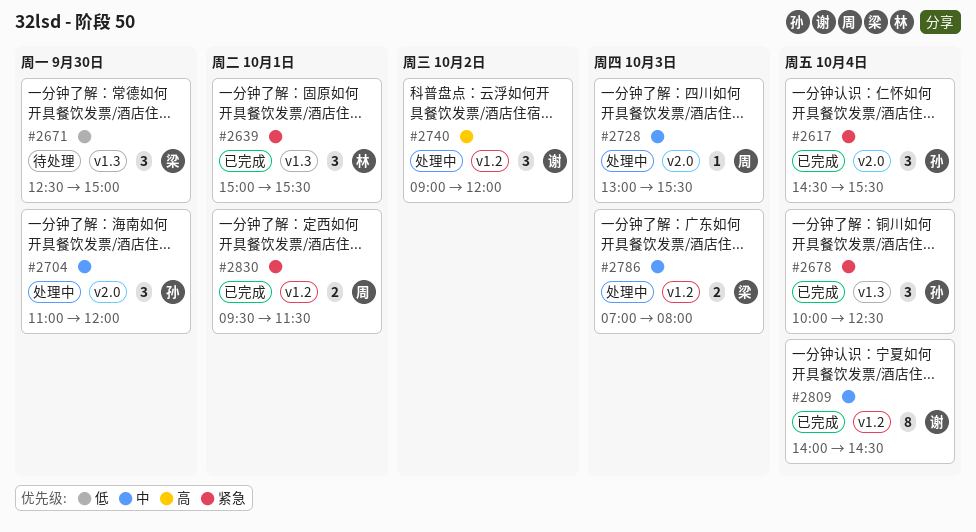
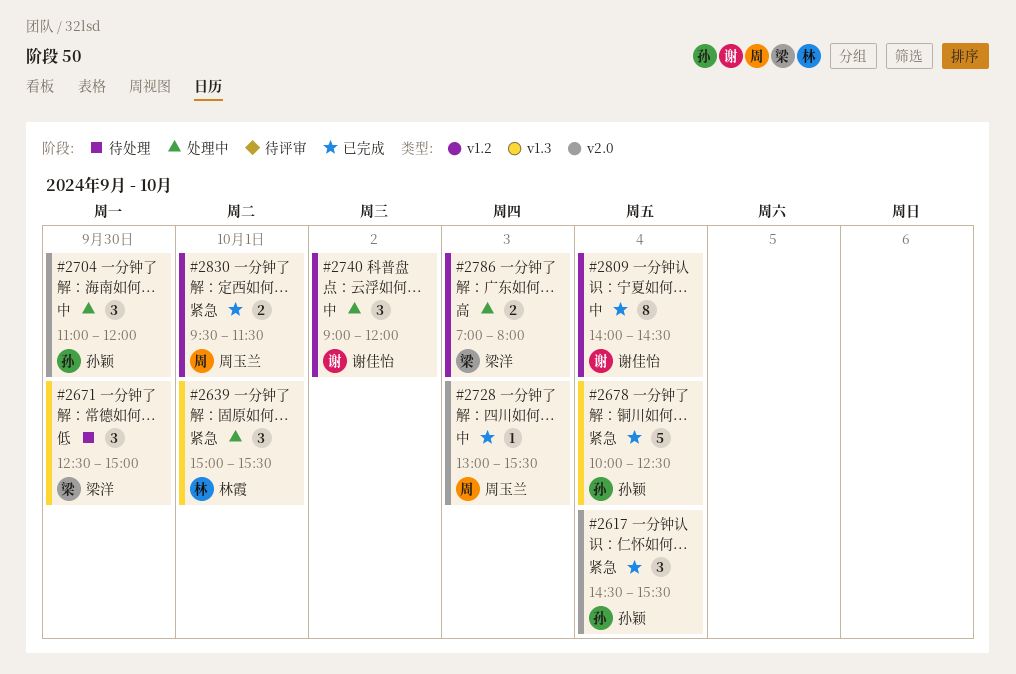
#2639, status: 已完成 -> 处理中
#2678, estimate: 3 -> 5
#2728, status: 处理中 -> 已完成
#2740, priority: 高 -> 中
#2786, priority: 中 -> 高

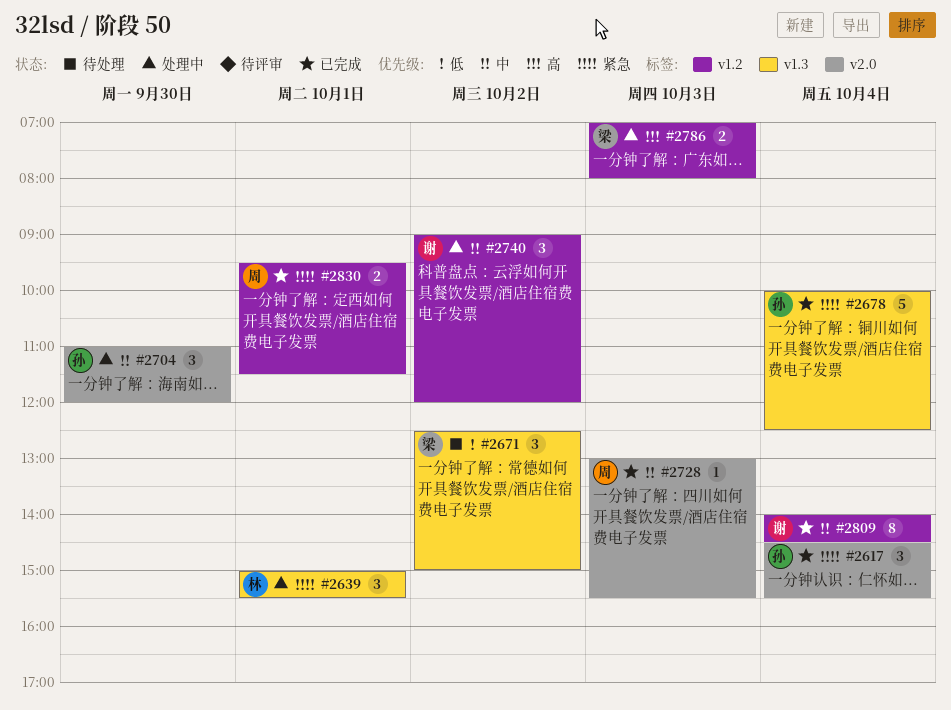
#2671, day: Sep 30 -> Oct 2

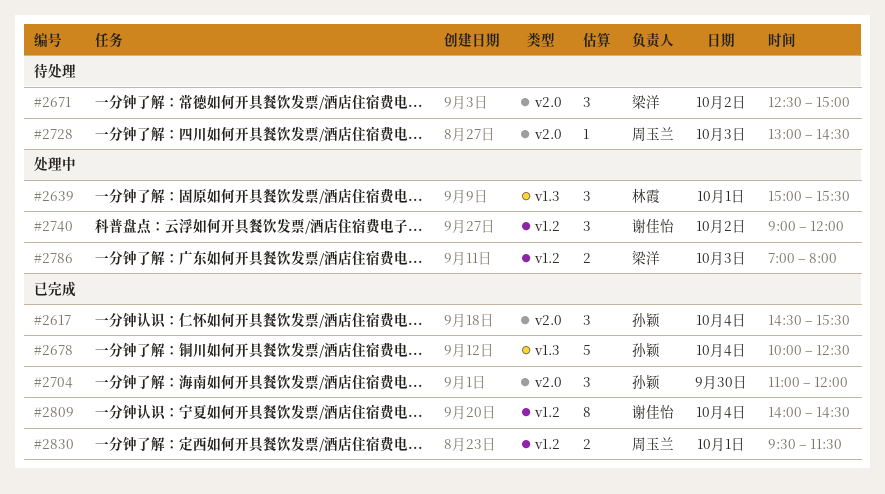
#2671, label: v1.3 -> v2.0
#2704, status: 处理中 -> 已完成
#2728, status: 已完成 -> 待处理
#2728, ends: 15:30 -> 14:30

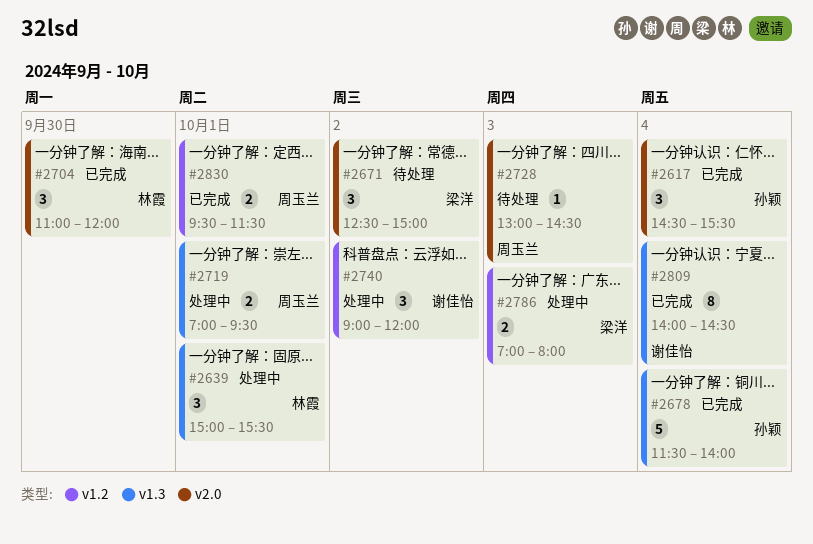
#2678, begins: 10:00 -> 11:30
#2678, ends: 12:30 -> 14:00
#2704, owner: 孙颖 -> 林霞
#2719: none -> present
#2809, label: v1.2 -> v1.3

